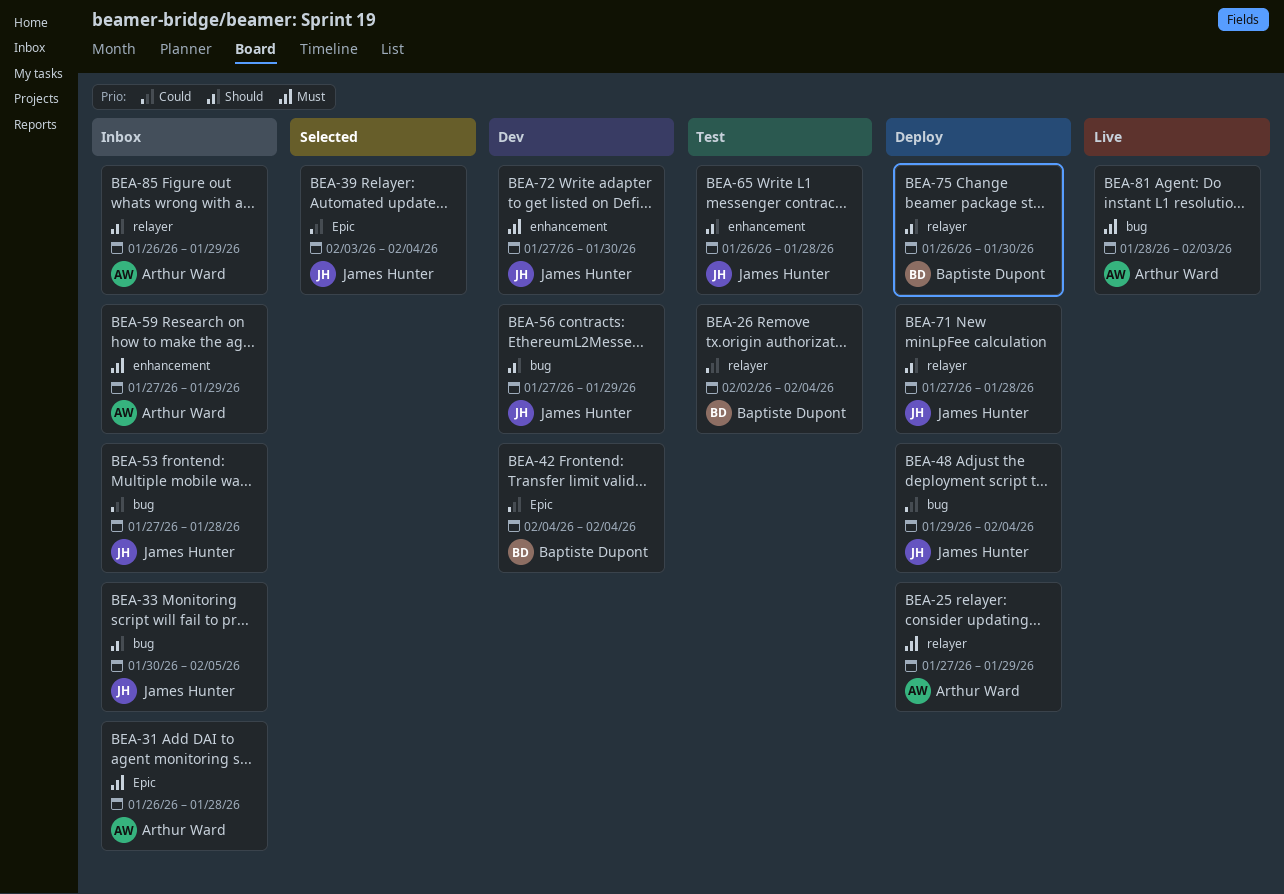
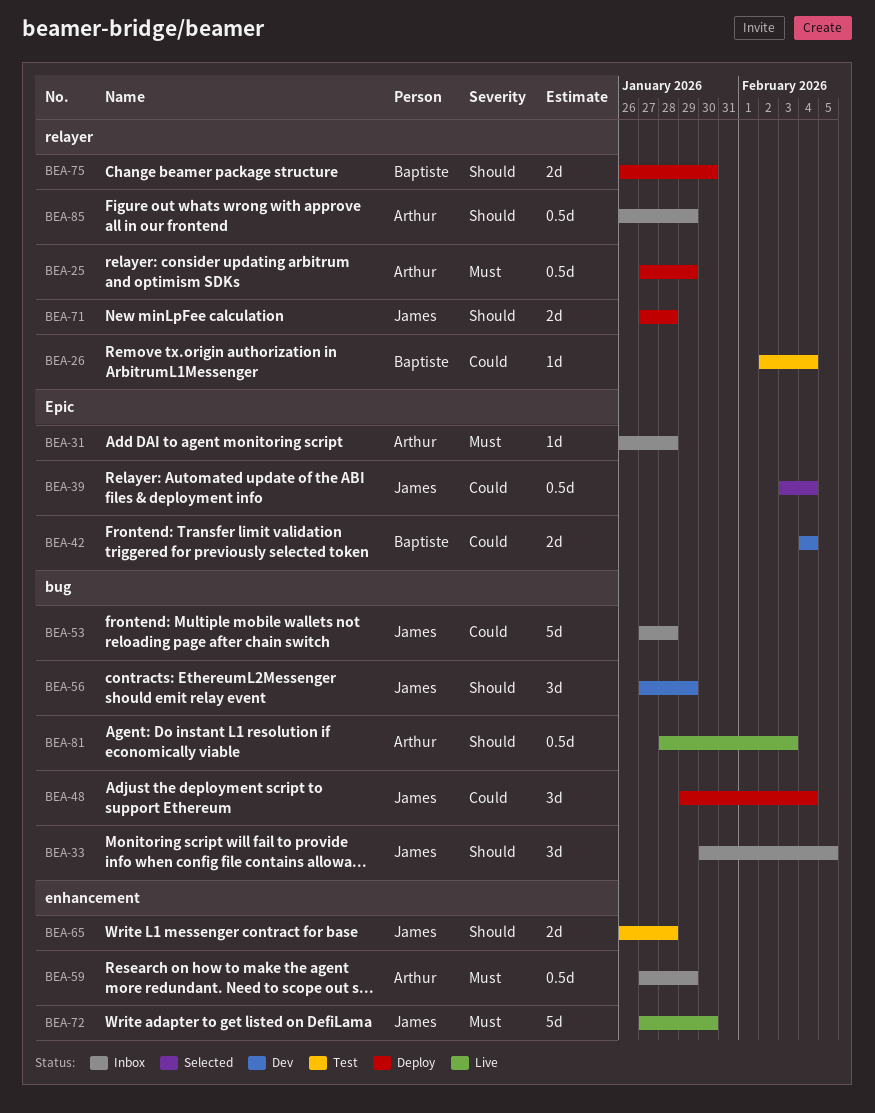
BEA-72, status: Dev -> Live
BEA-81, priority: Must -> Should

